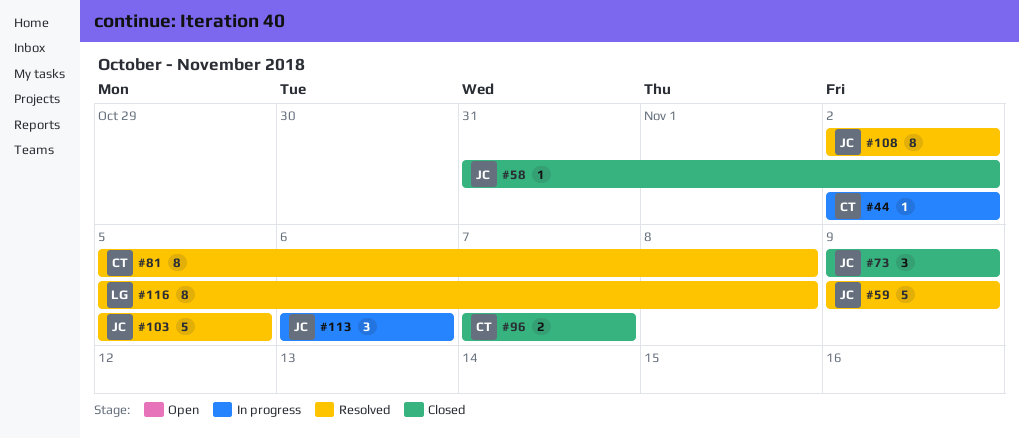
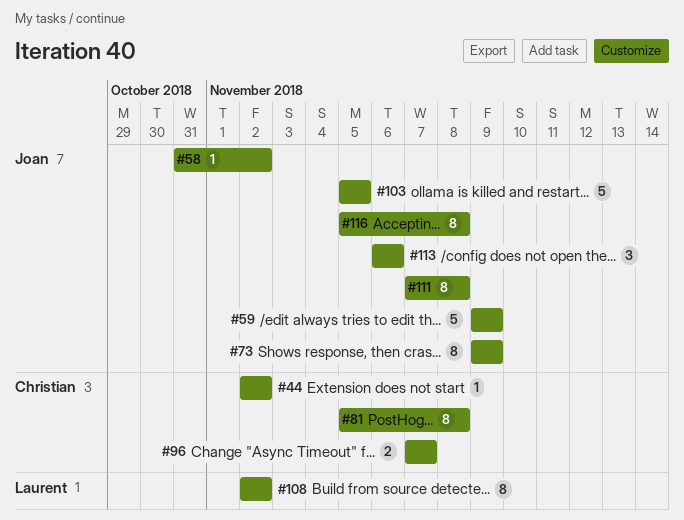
#73, estimate: 3 -> 8
#108, owner: Joan -> Laurent
#111: none -> present
#116, owner: Laurent -> Joan

